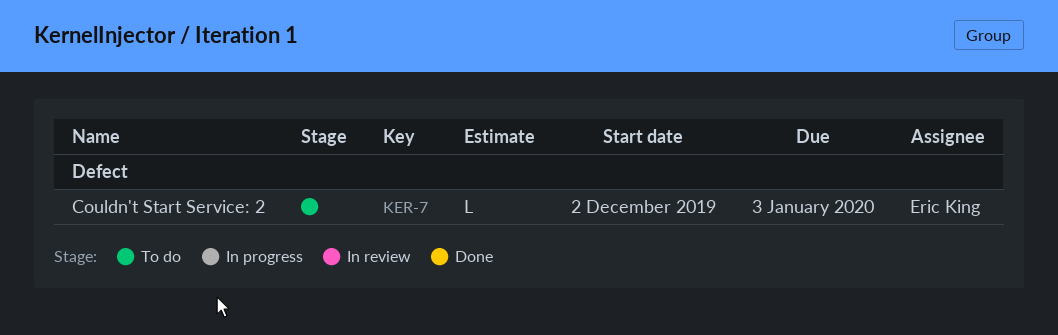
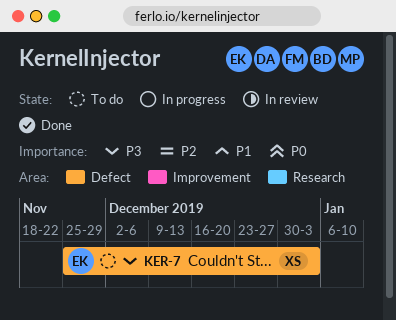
KER-7, estimate: L -> XS
KER-7, start: Dec 2 -> Nov 25

